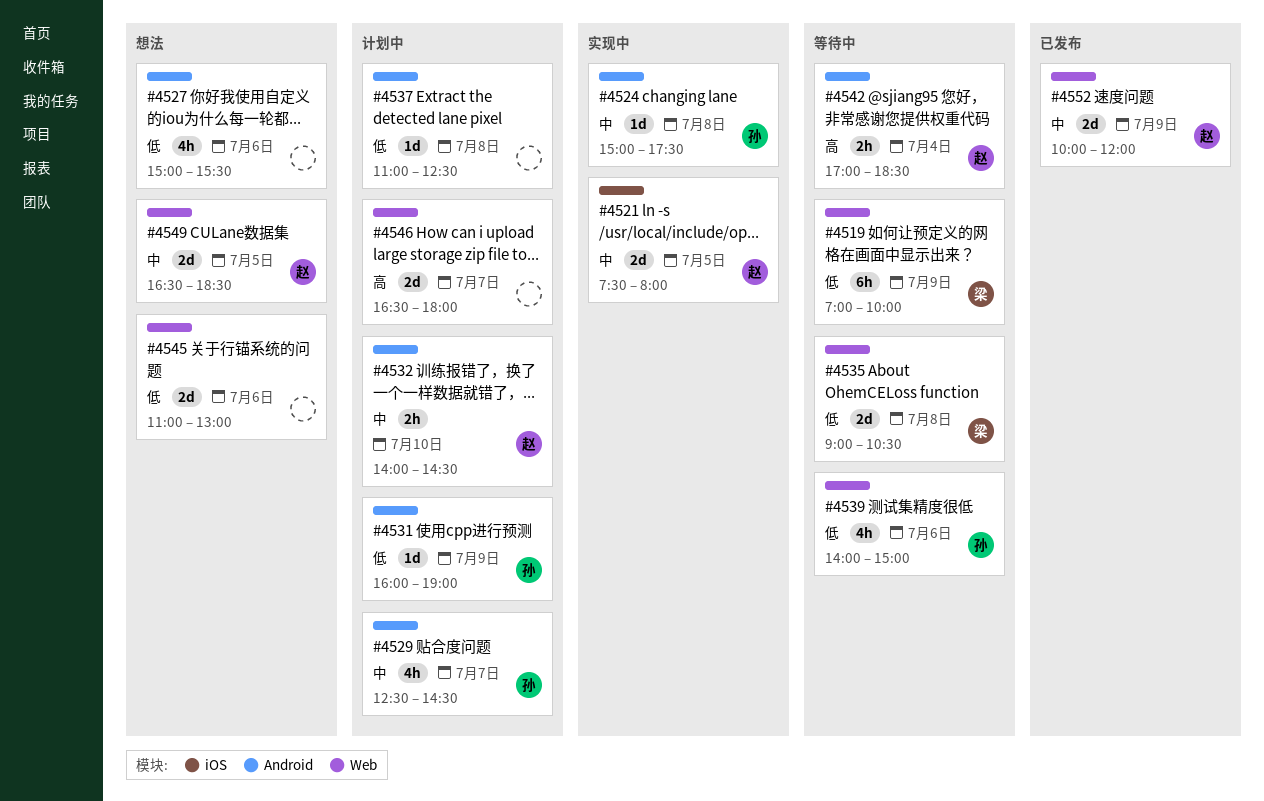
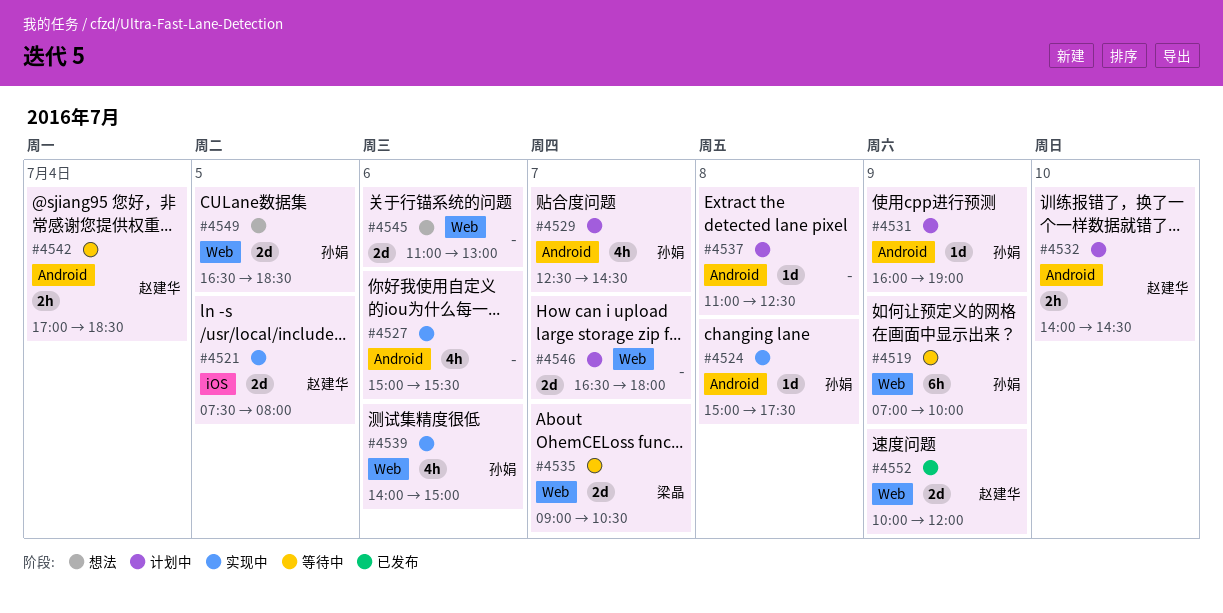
#4519, owner: 梁晶 -> 孙娟
#4527, status: 想法 -> 实现中
#4535, day: Jul 8 -> Jul 7
#4539, status: 等待中 -> 实现中
#4549, owner: 赵建华 -> 孙娟

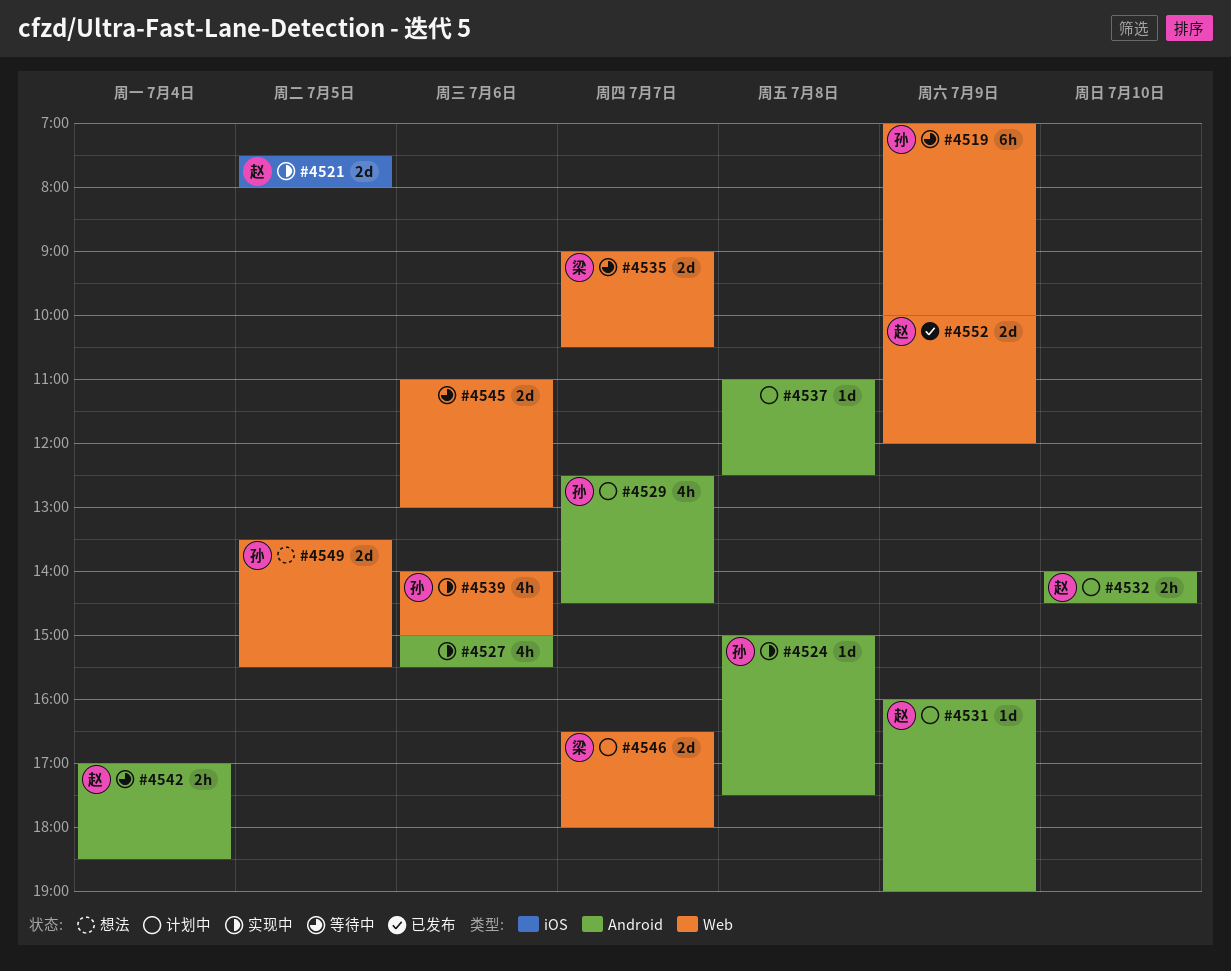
#4531, owner: 孙娟 -> 赵建华
#4545, status: 想法 -> 等待中
#4546, owner: none -> 梁晶
#4549, begins: 16:30 -> 13:30
#4549, ends: 18:30 -> 15:30

